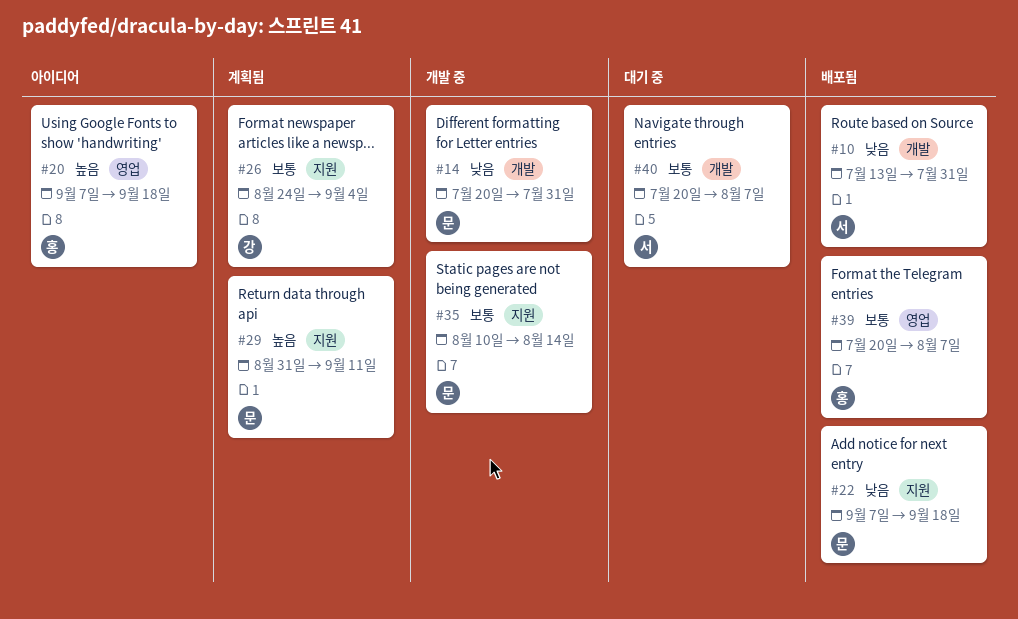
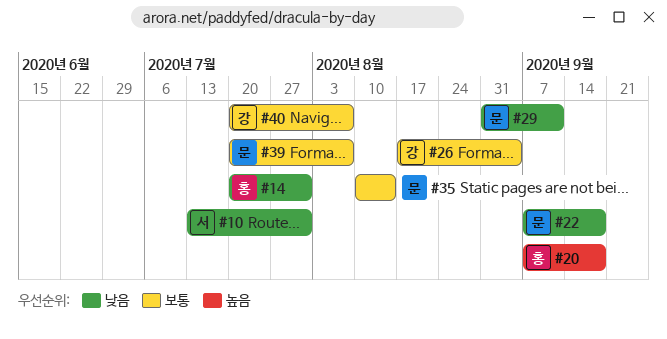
#14, owner: 문 -> 홍
#26, start: Aug 24 -> Aug 17
#29, priority: 높음 -> 낮음
#39, owner: 홍 -> 문
#40, owner: 서 -> 강

